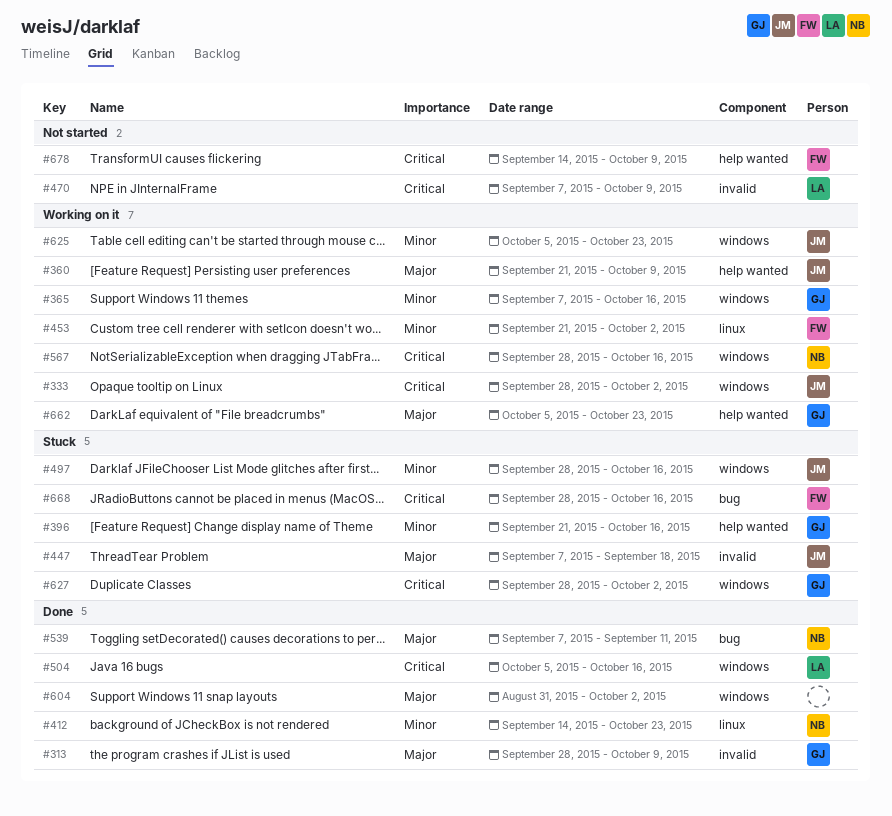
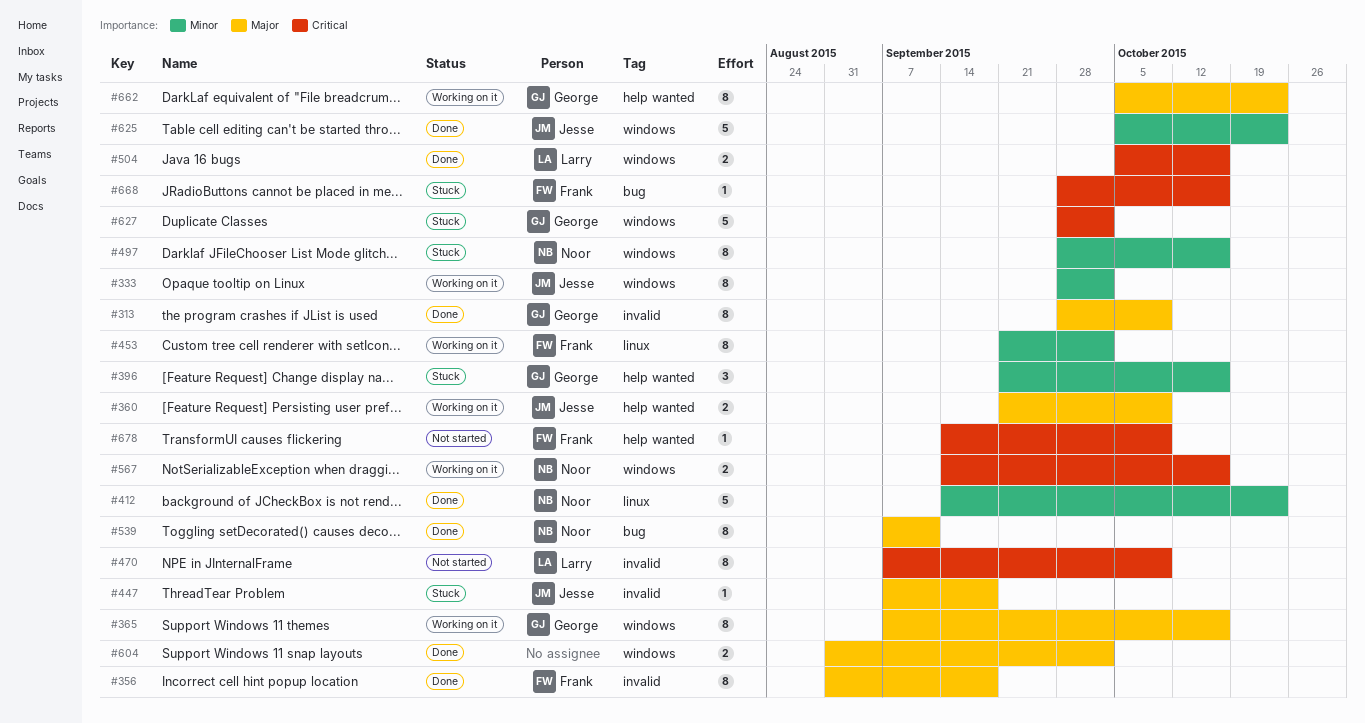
#333, priority: Critical -> Minor
#356: none -> present
#365, priority: Minor -> Major
#497, owner: Jesse -> Noor
#567, start: Sep 28 -> Sep 14
#625, status: Working on it -> Done

